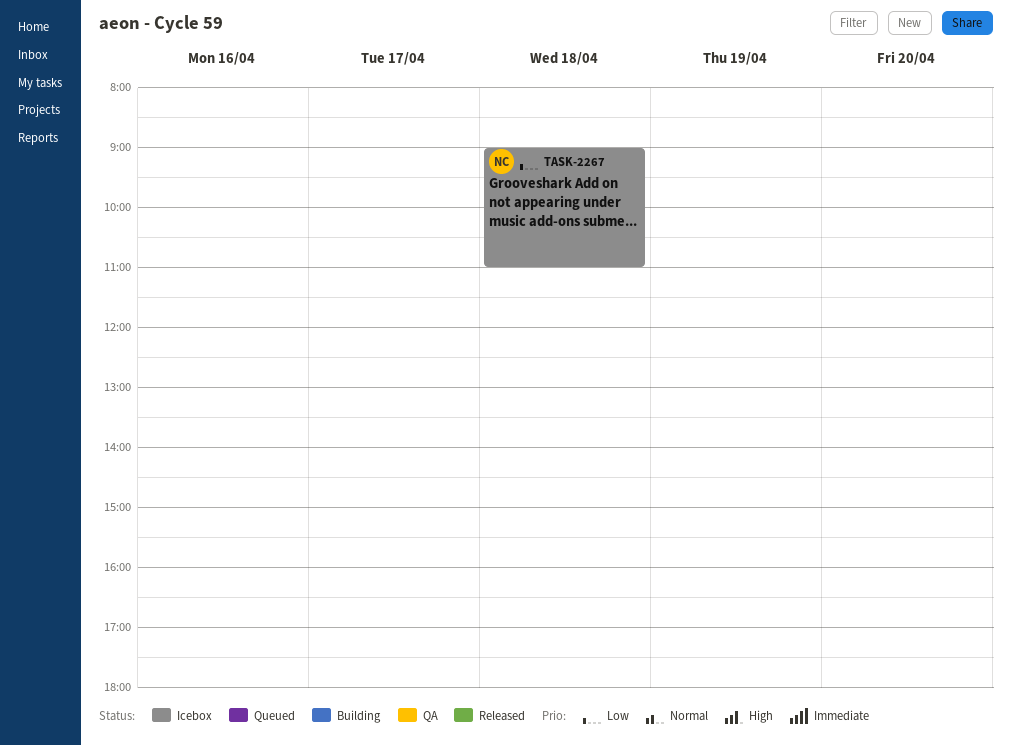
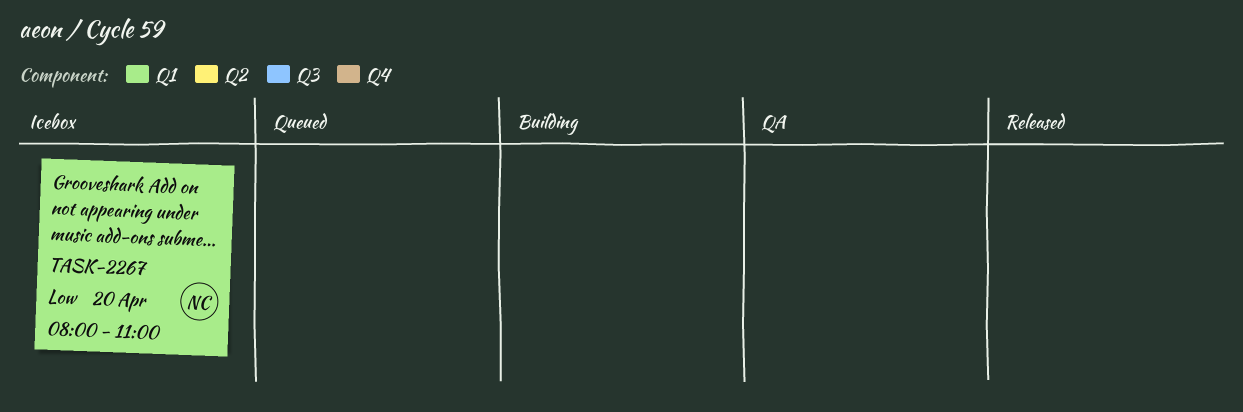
TASK-2267, day: Apr 18 -> Apr 20
TASK-2267, begins: 09:00 -> 08:00

